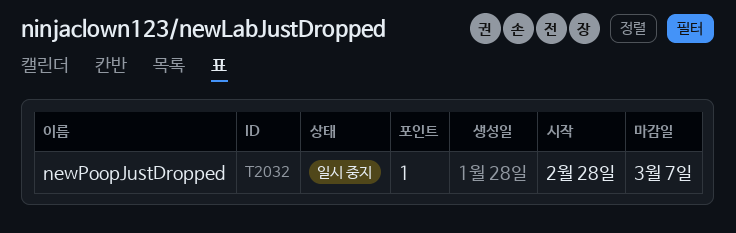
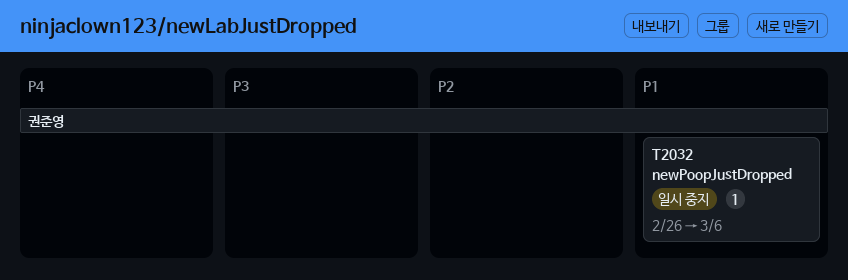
T2032, start: Feb 28 -> Feb 26
T2032, due: Mar 7 -> Mar 6

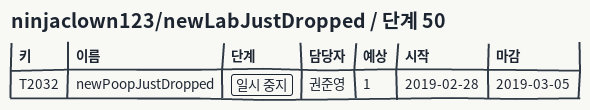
T2032, start: Feb 26 -> Feb 28
T2032, due: Mar 6 -> Mar 5

